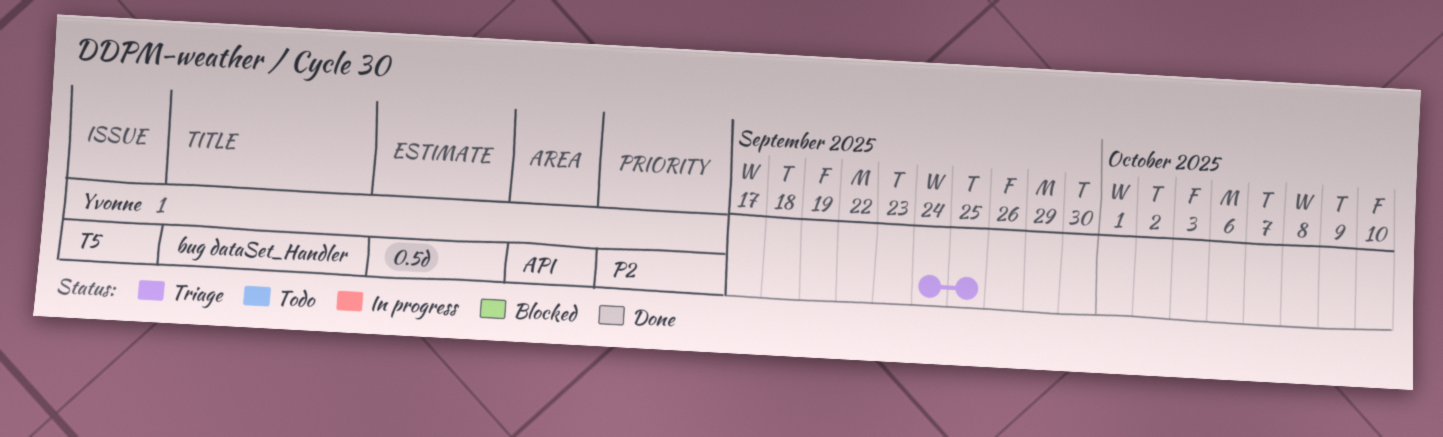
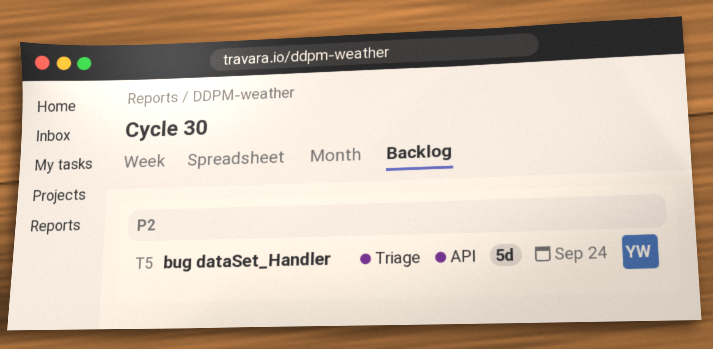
T5, estimate: 0.5d -> 5d
T5, due: Sep 25 -> Sep 24

